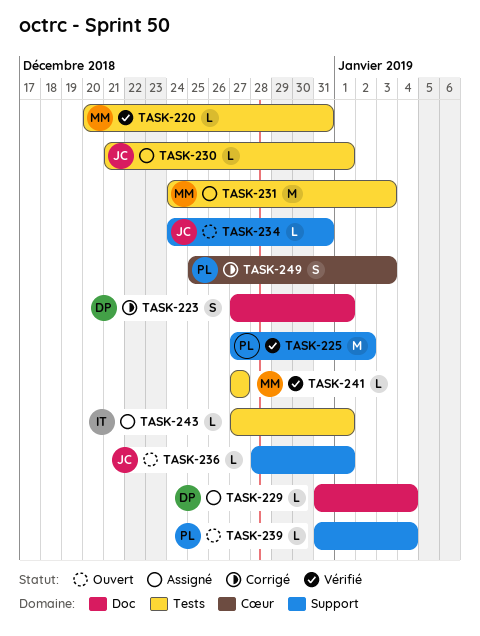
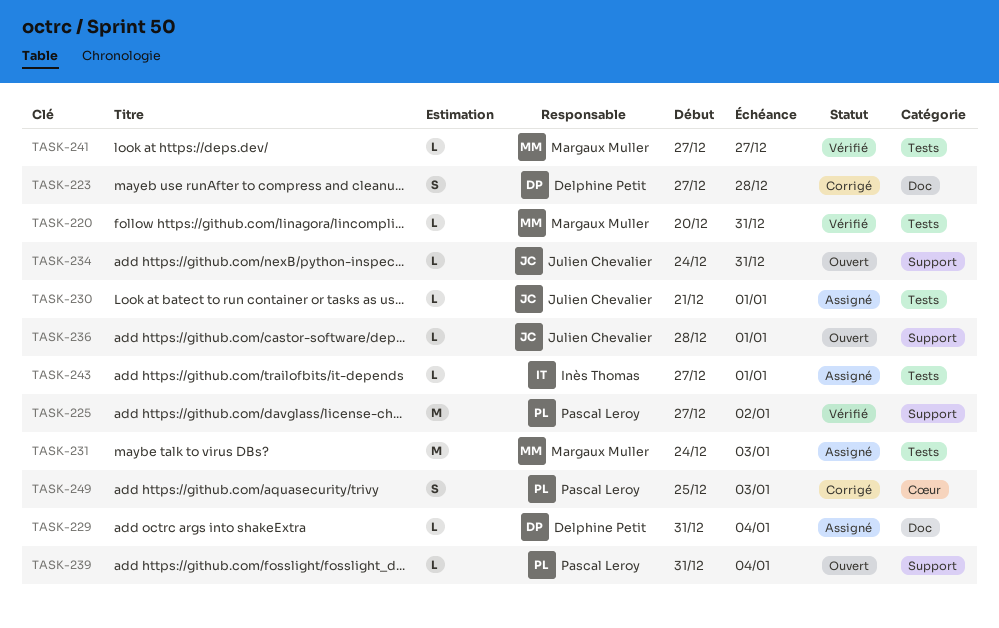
TASK-223, due: Jan 1 -> Dec 28

